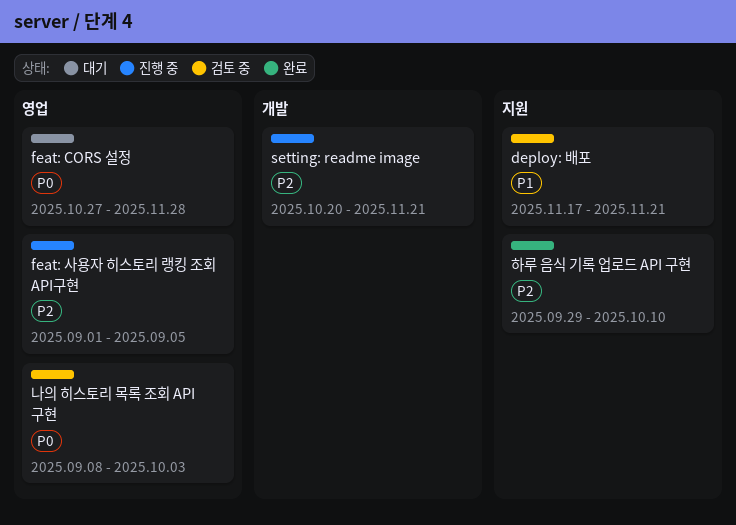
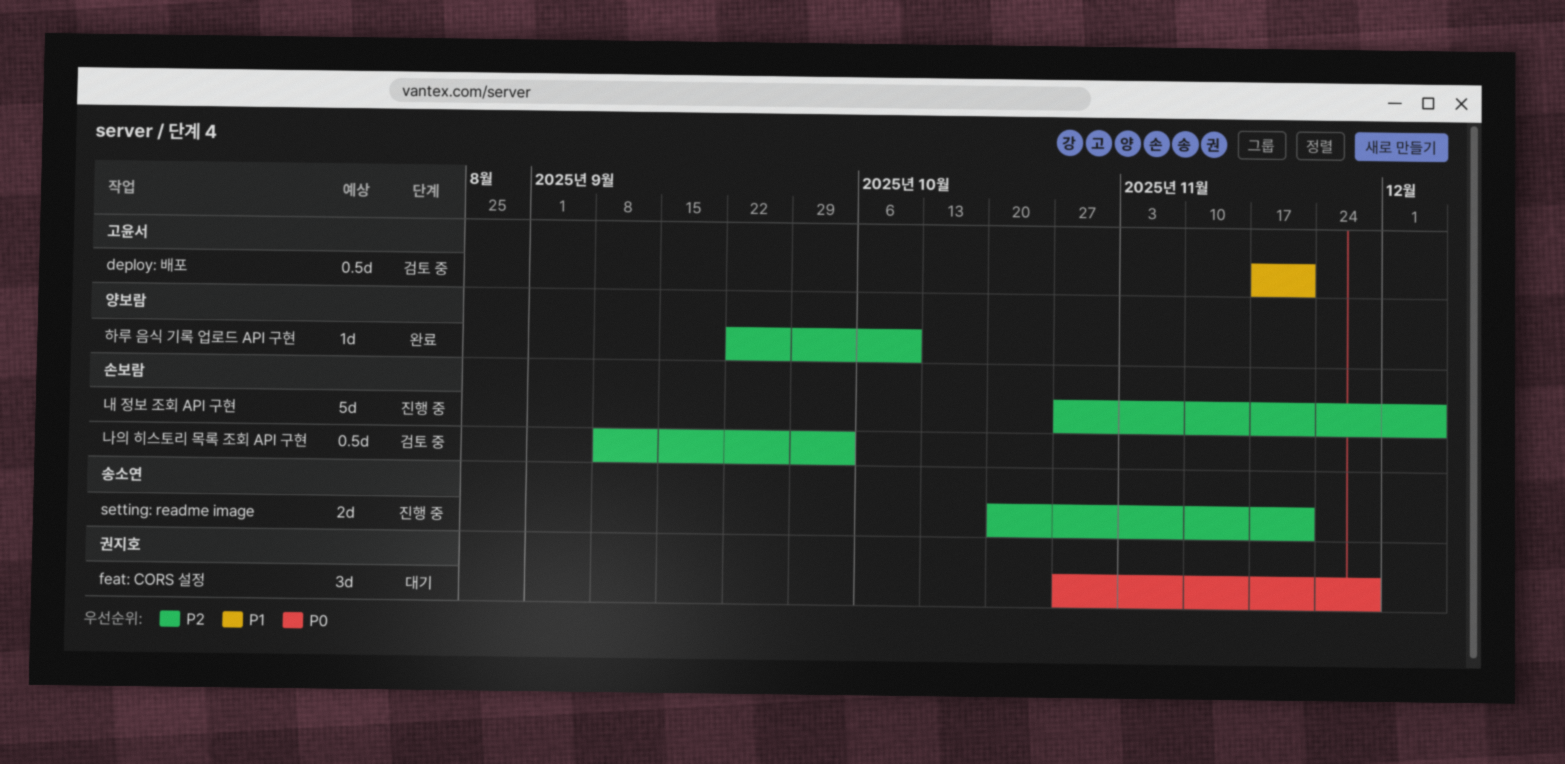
feat: 사용자 히스토리 랭킹 조회 API구현: present -> none
나의 히스토리 목록 조회 API 구현, priority: P0 -> P2
내 정보 조회 API 구현: none -> present
하루 음식 기록 업로드 API 구현, start: Sep 29 -> Sep 22

